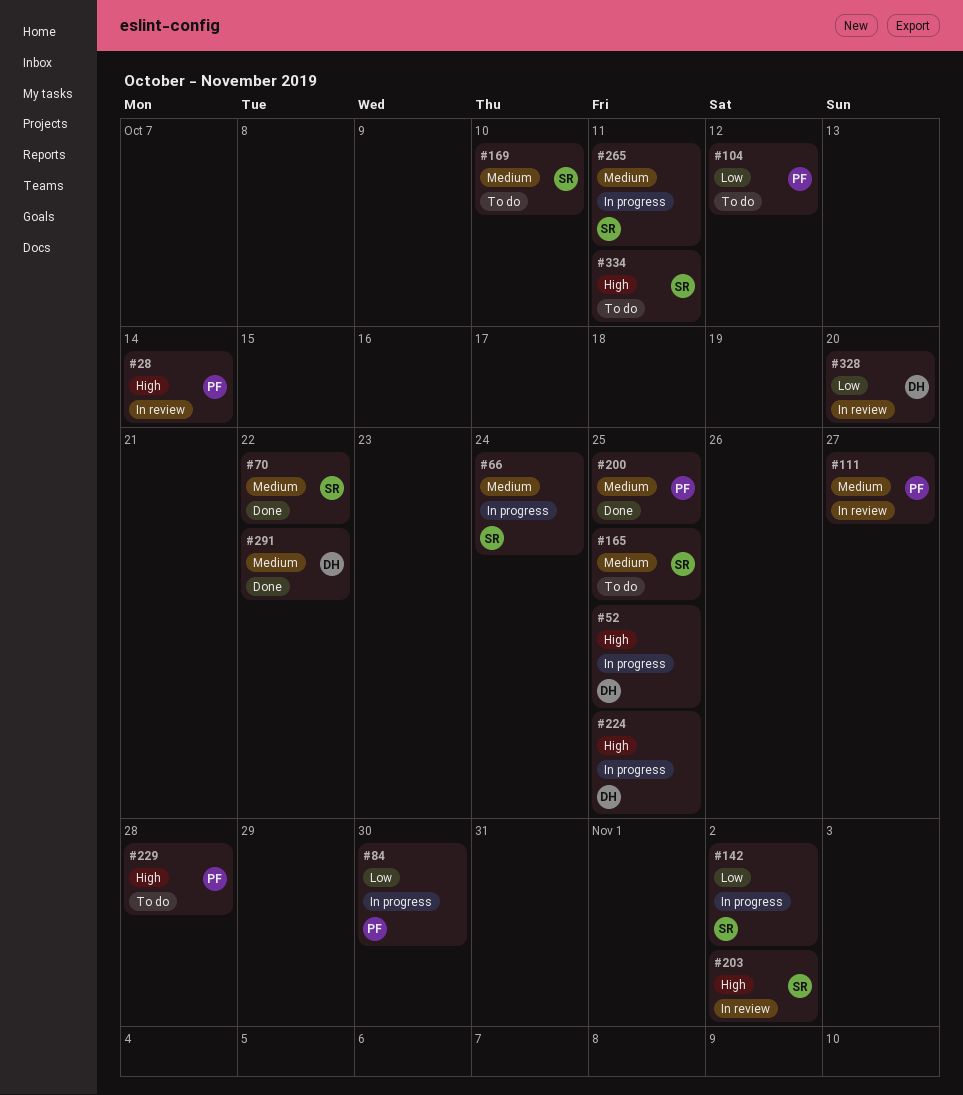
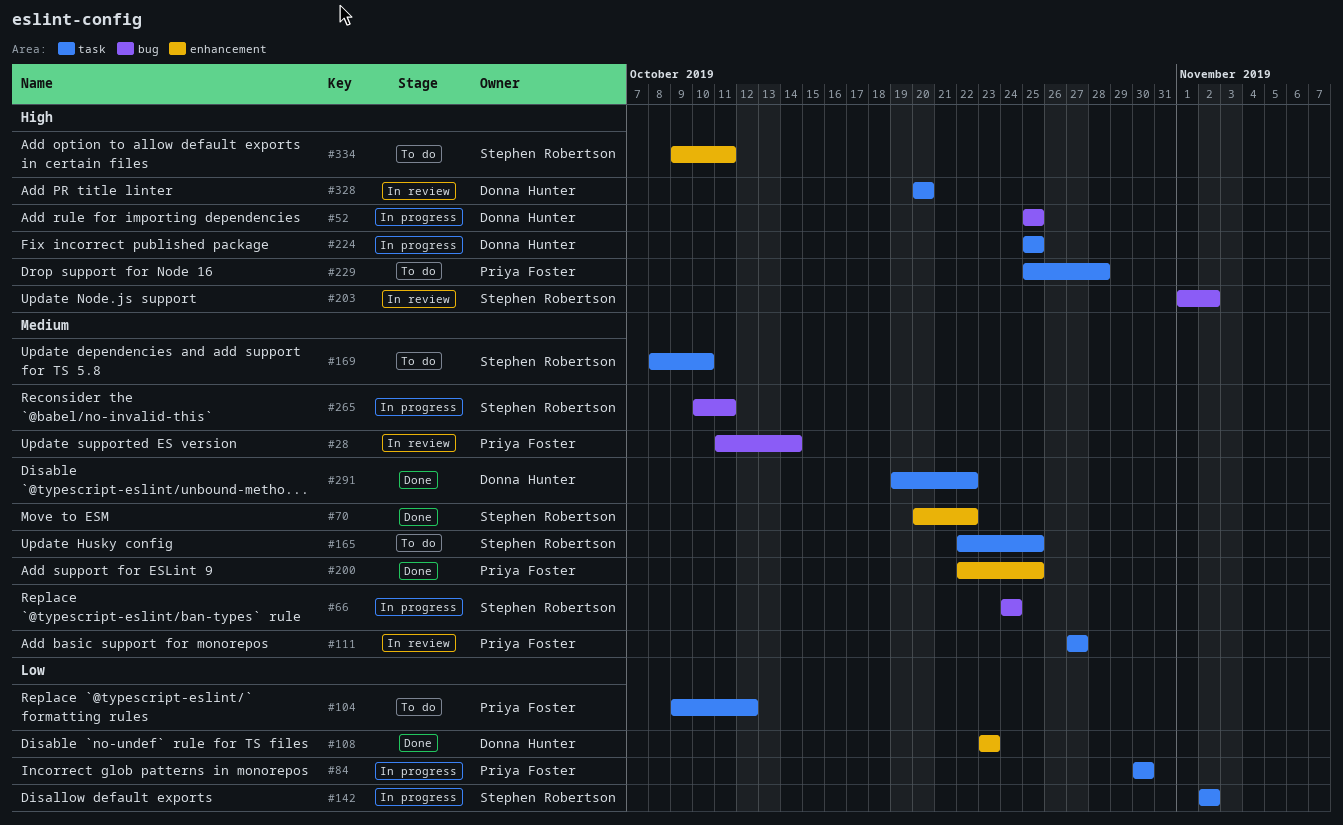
#28, priority: High -> Medium
#108: none -> present
#328, priority: Low -> High

